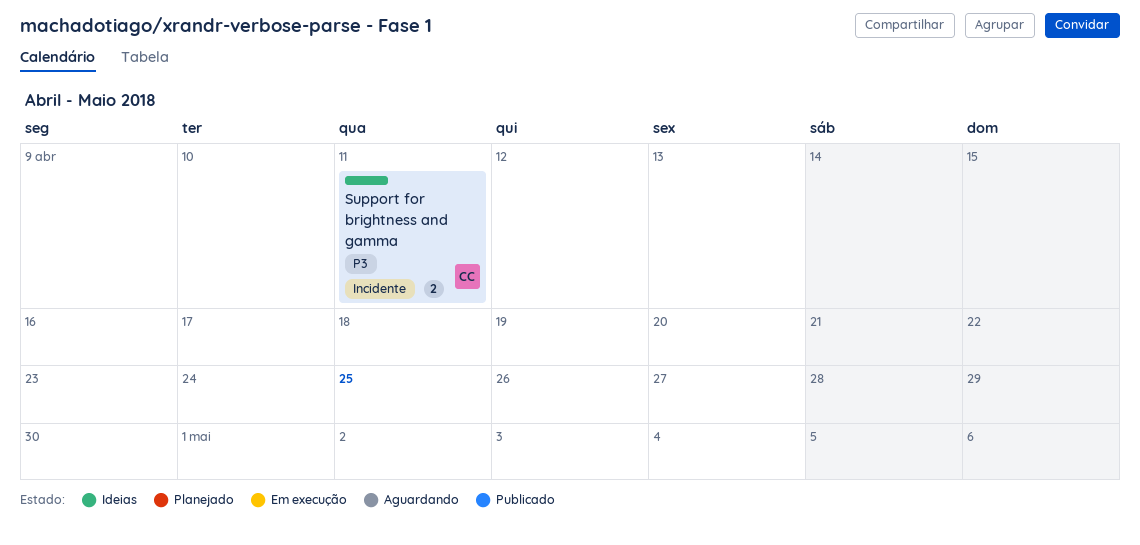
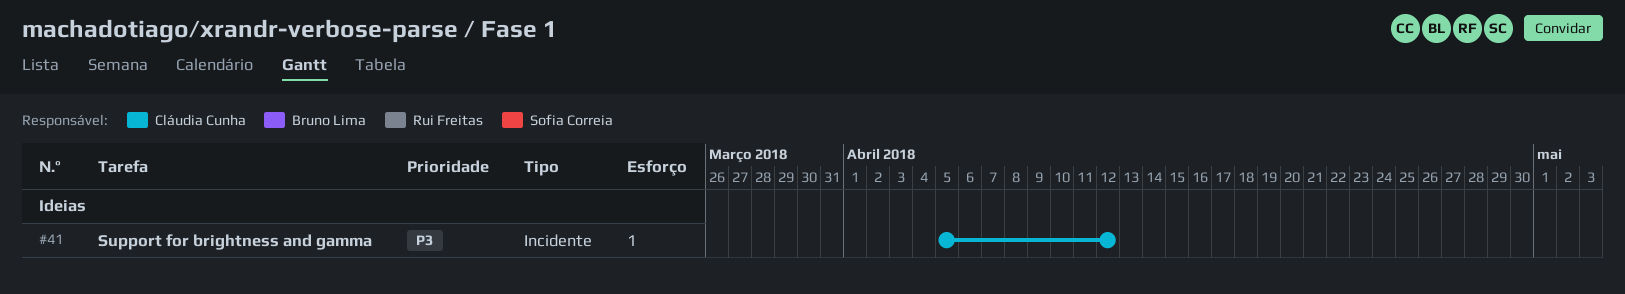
Support for brightness and gamma, estimate: 2 -> 1
Support for brightness and gamma, due: Apr 11 -> Apr 12

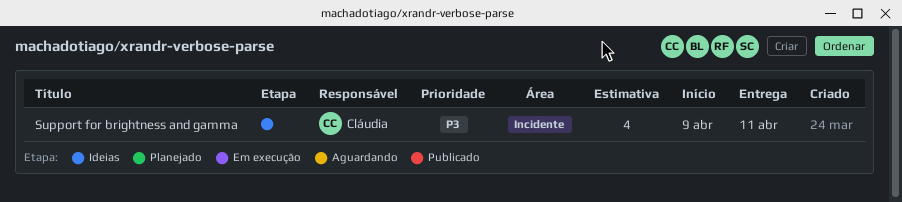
Support for brightness and gamma, estimate: 1 -> 4
Support for brightness and gamma, start: Apr 5 -> Apr 9
Support for brightness and gamma, due: Apr 12 -> Apr 11

